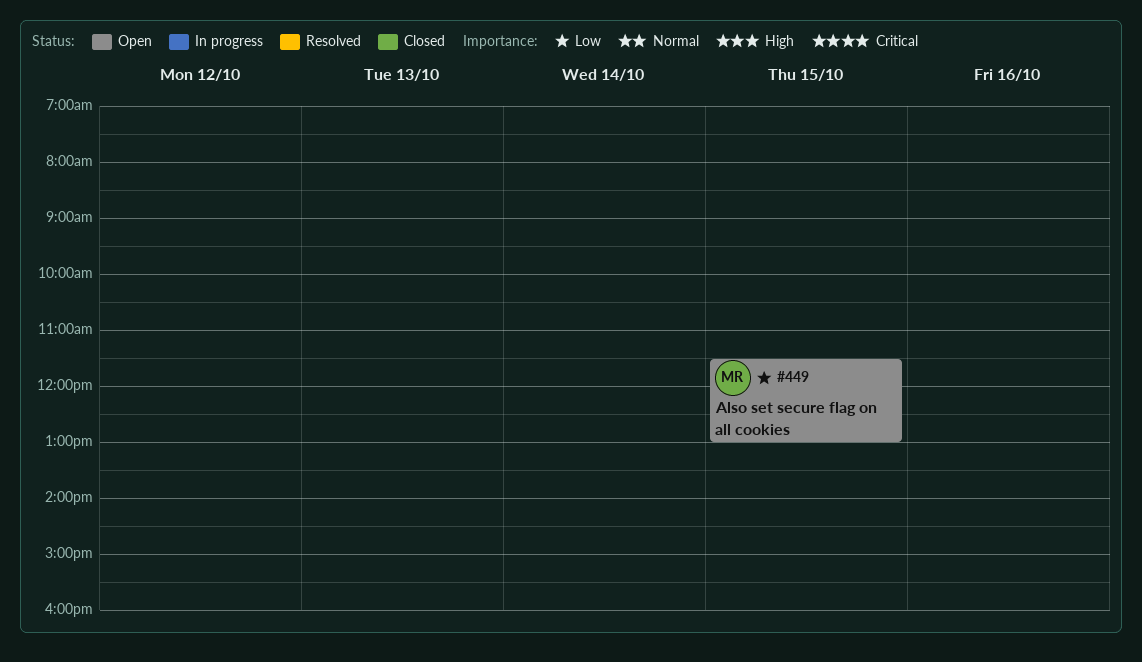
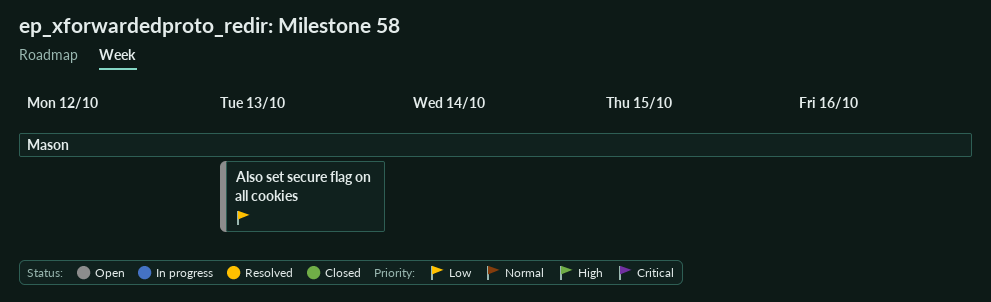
Also set secure flag on all cookies, day: Oct 15 -> Oct 13

